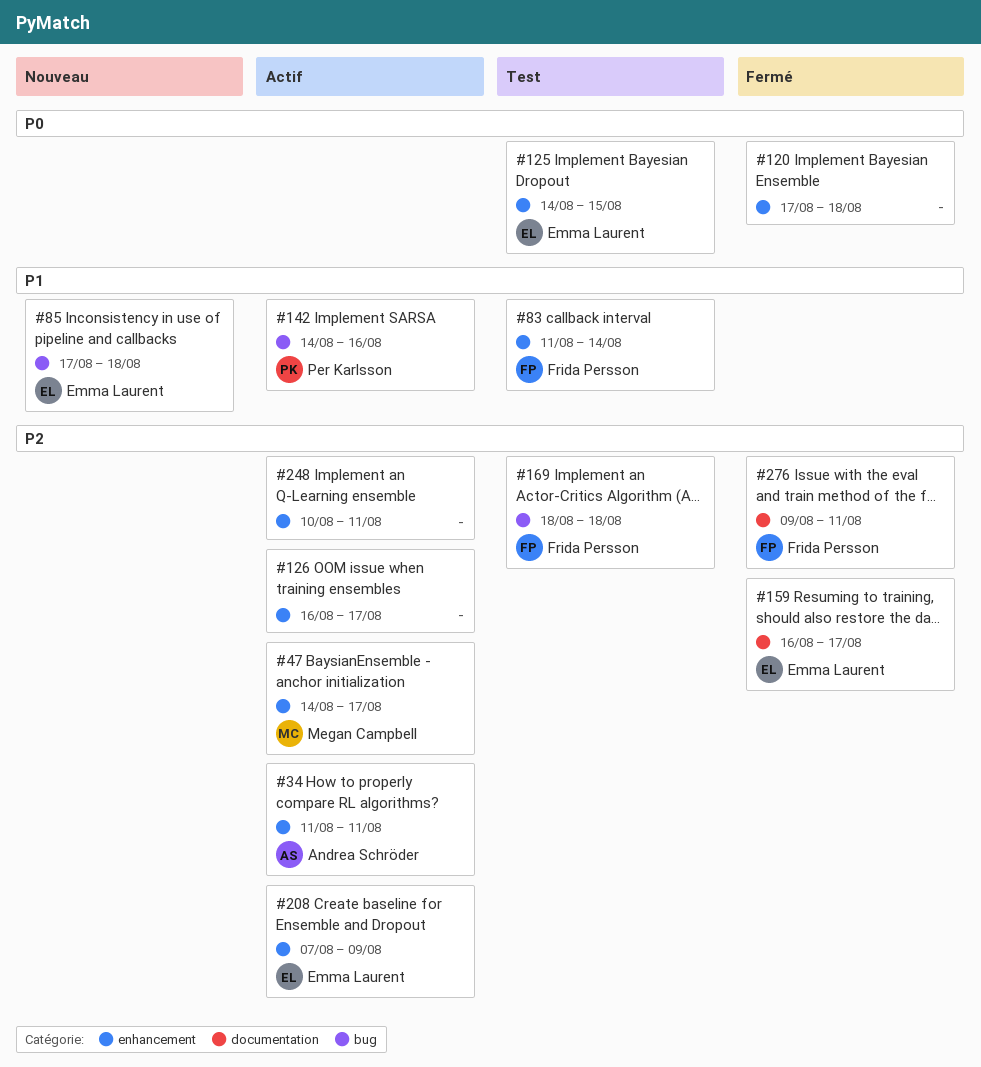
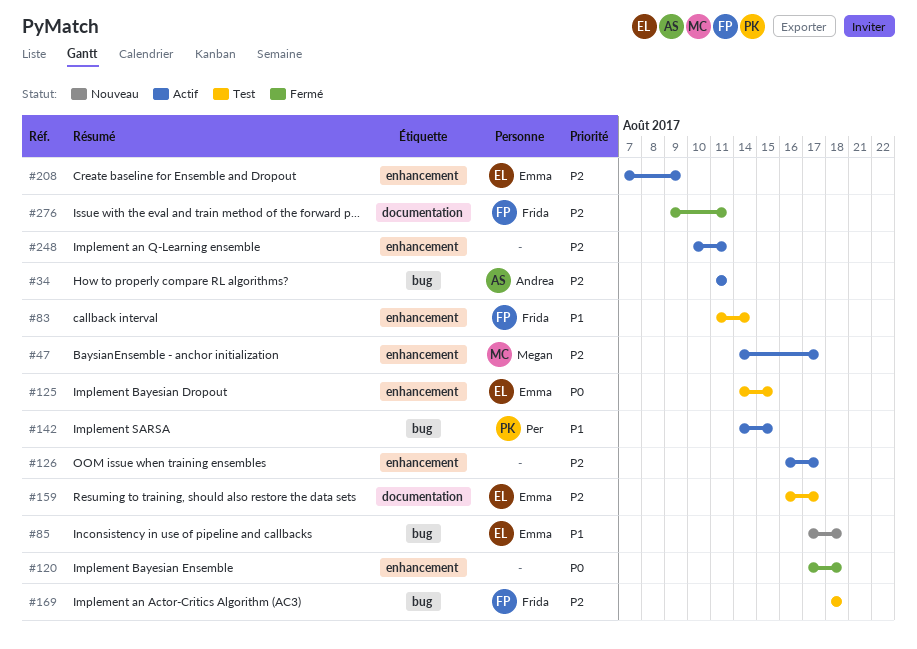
#34, label: enhancement -> bug
#142, due: Aug 16 -> Aug 15
#159, status: Fermé -> Test

